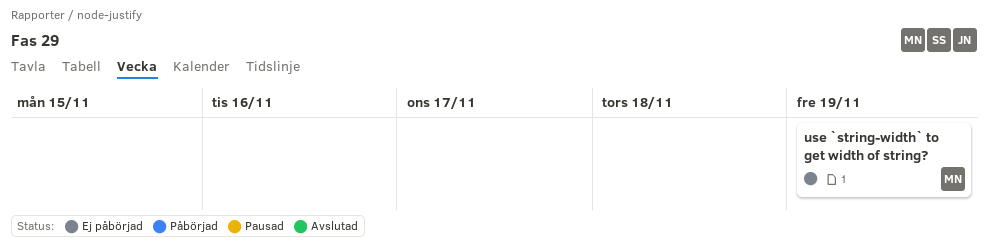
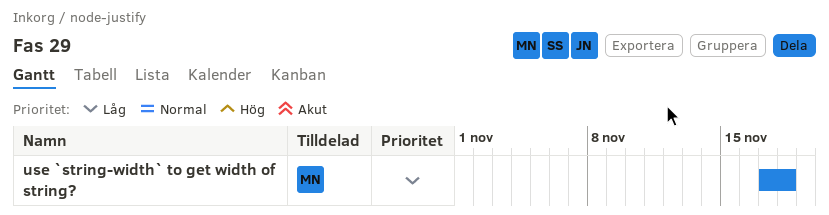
use `string-width` to get width of string?, due: Nov 19 -> Nov 18

